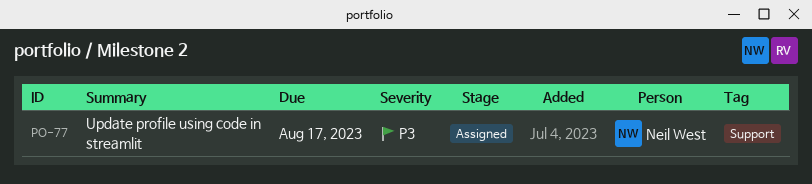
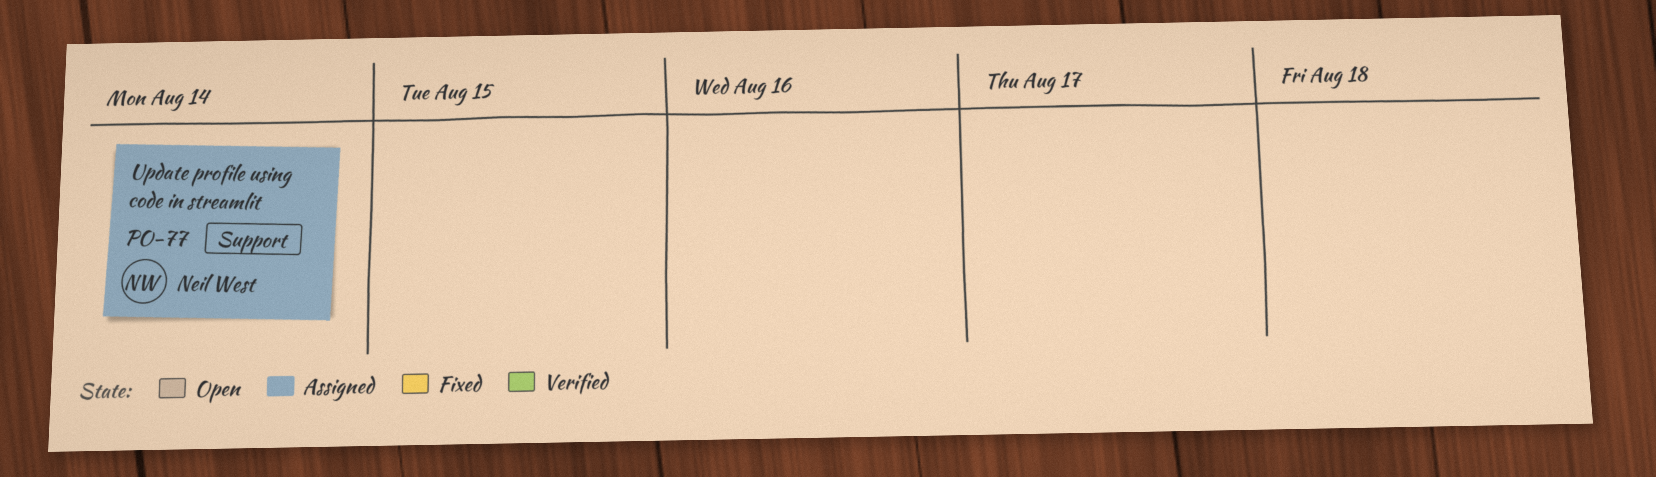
PO-77, due: Aug 17 -> Aug 14

